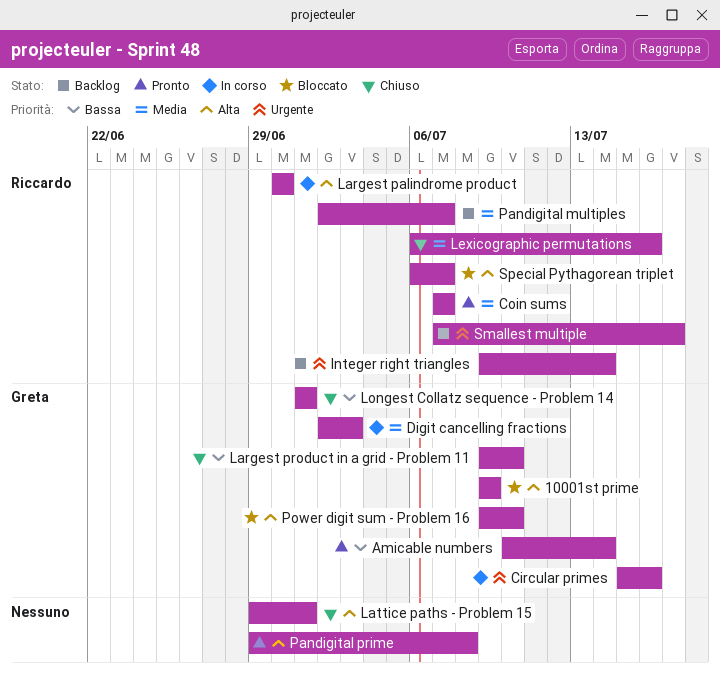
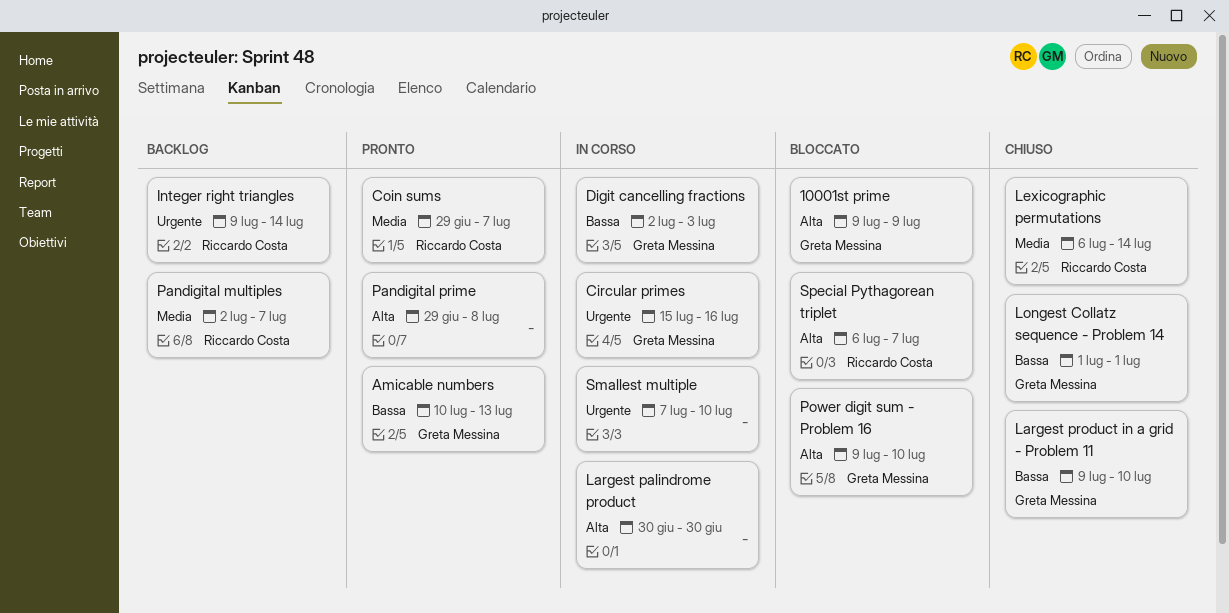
Amicable numbers, due: Jul 14 -> Jul 13
Coin sums, start: Jul 7 -> Jun 29
Digit cancelling fractions, priority: Media -> Bassa
Largest palindrome product, owner: Riccardo Costa -> none
Lattice paths - Problem 15: present -> none
Lexicographic permutations, due: Jul 16 -> Jul 14
Smallest multiple, status: Backlog -> In corso
Smallest multiple, owner: Riccardo Costa -> none
Smallest multiple, due: Jul 17 -> Jul 10

